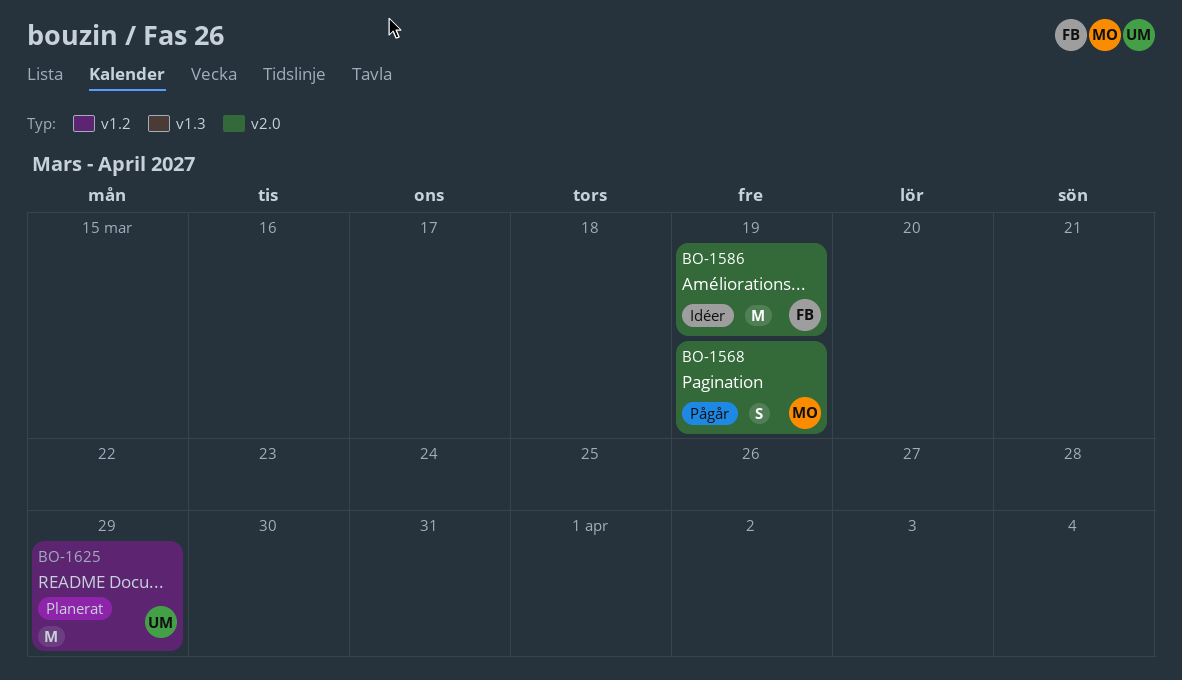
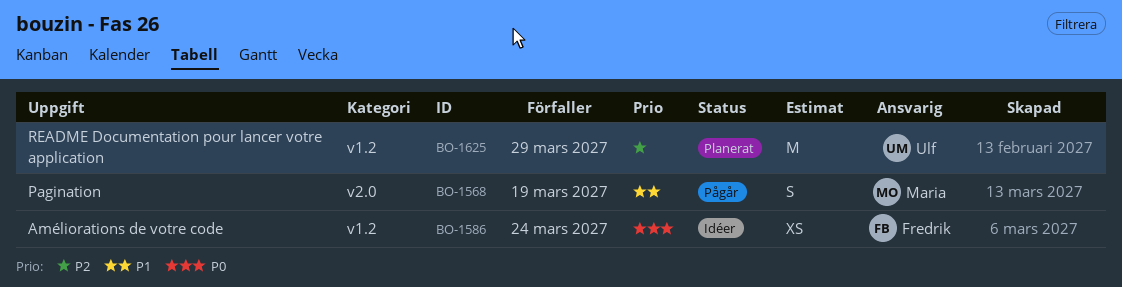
BO-1586, label: v2.0 -> v1.2
BO-1586, estimate: M -> XS
BO-1586, due: Mar 19 -> Mar 24

